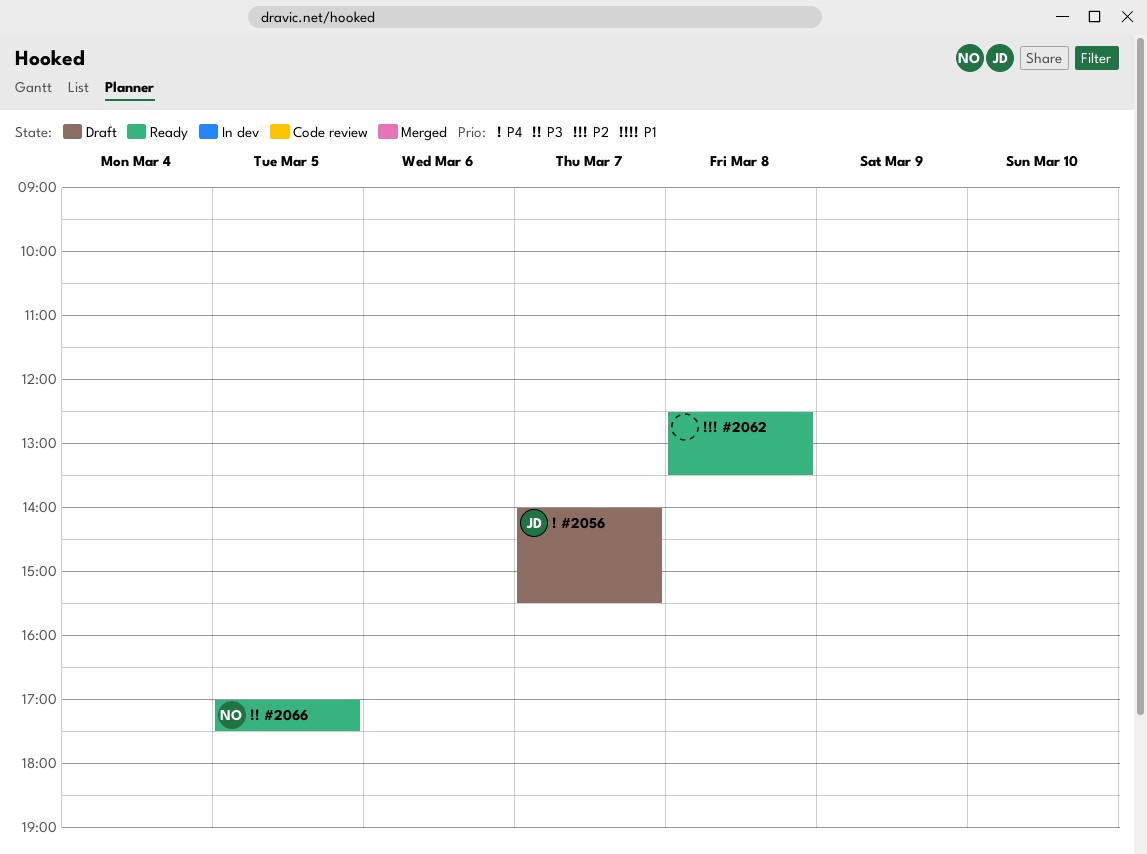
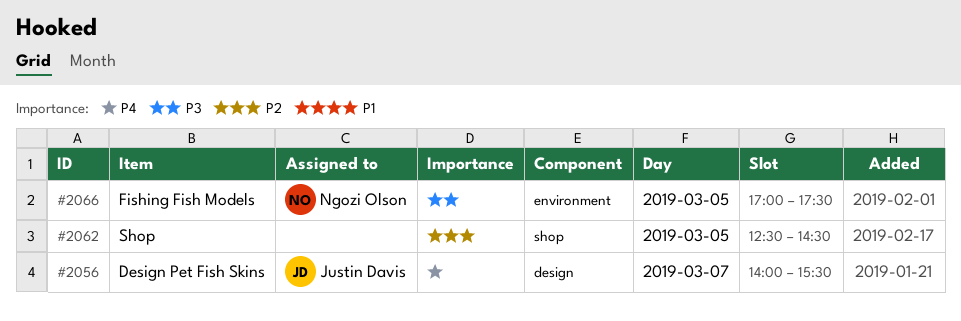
#2062, day: Mar 8 -> Mar 5
#2062, ends: 13:30 -> 14:30

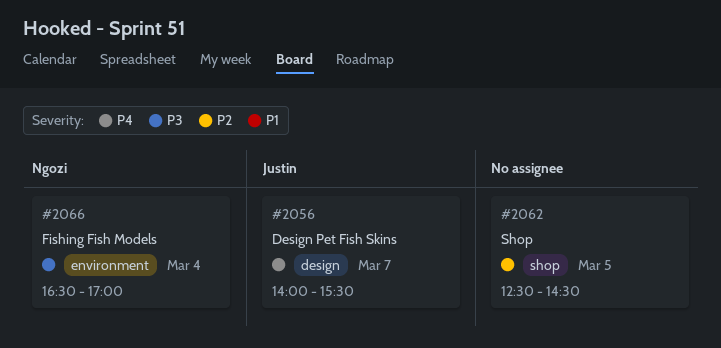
#2066, day: Mar 5 -> Mar 4
#2066, begins: 17:00 -> 16:30
#2066, ends: 17:30 -> 17:00

